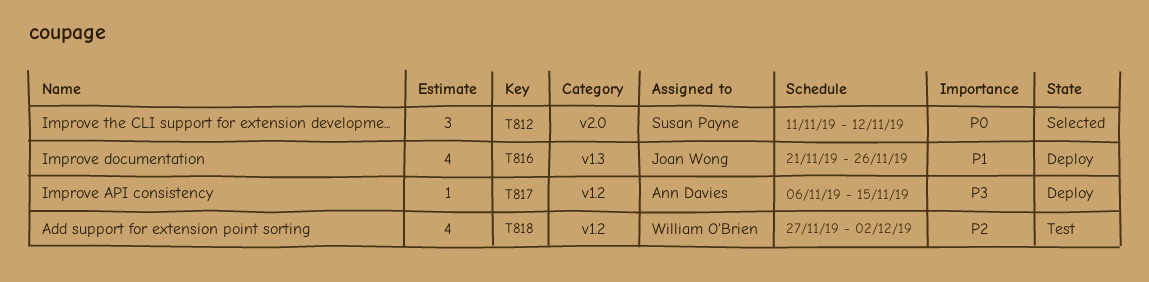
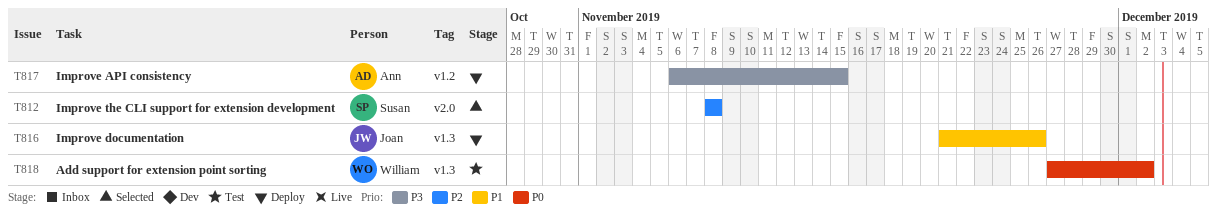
T812, priority: P0 -> P2
T812, start: Nov 11 -> Nov 8
T812, due: Nov 12 -> Nov 8
T818, priority: P2 -> P0
T818, label: v1.2 -> v1.3

